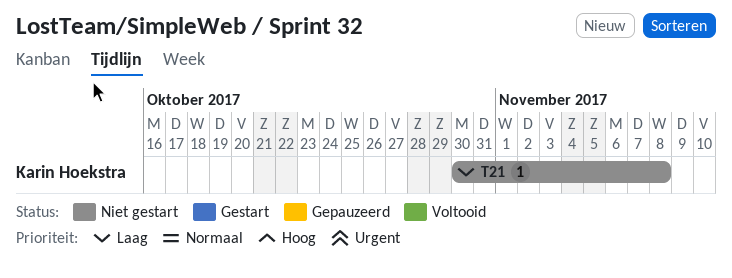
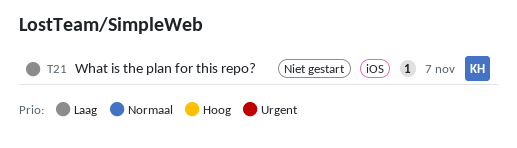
T21, due: Nov 8 -> Nov 7

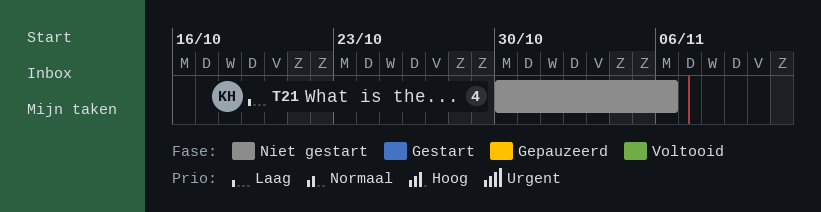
T21, estimate: 1 -> 4
T21, due: Nov 7 -> Nov 6

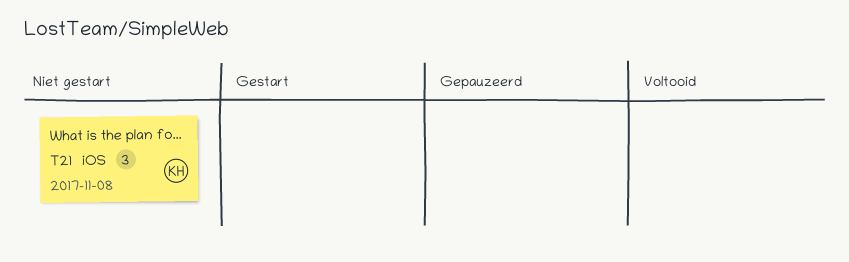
T21, estimate: 4 -> 3
T21, due: Nov 6 -> Nov 8

